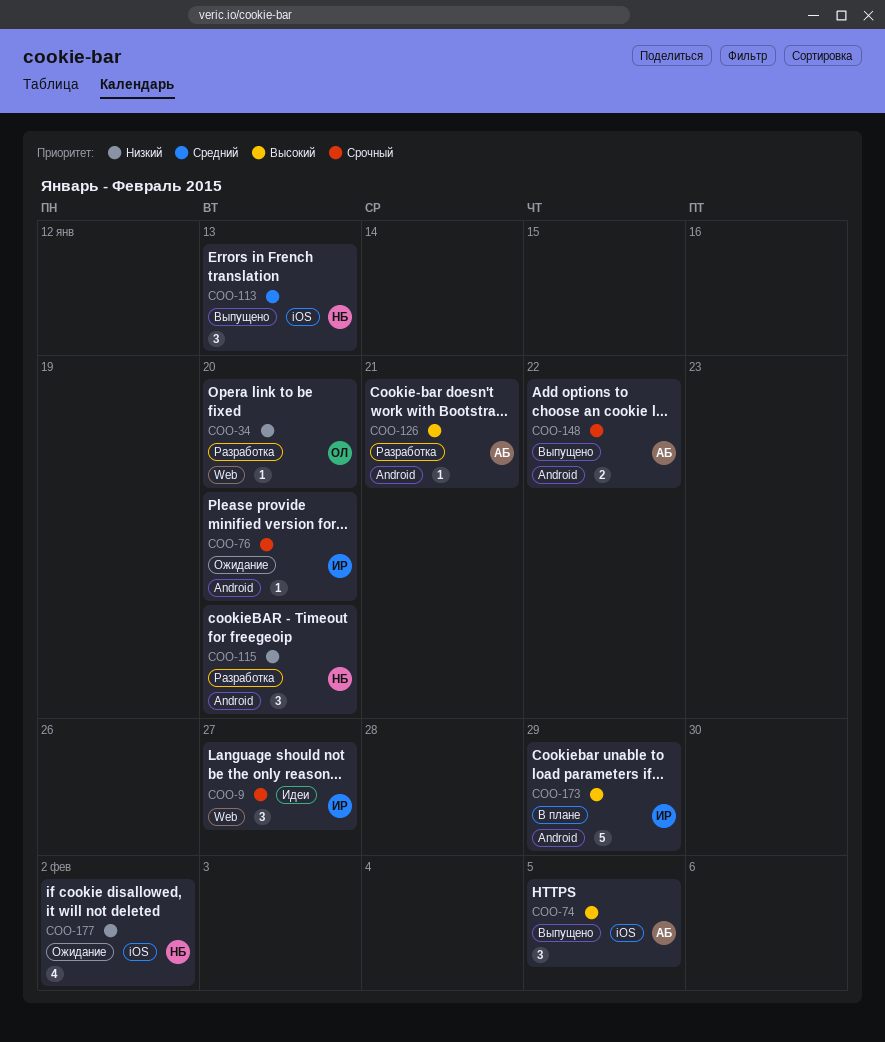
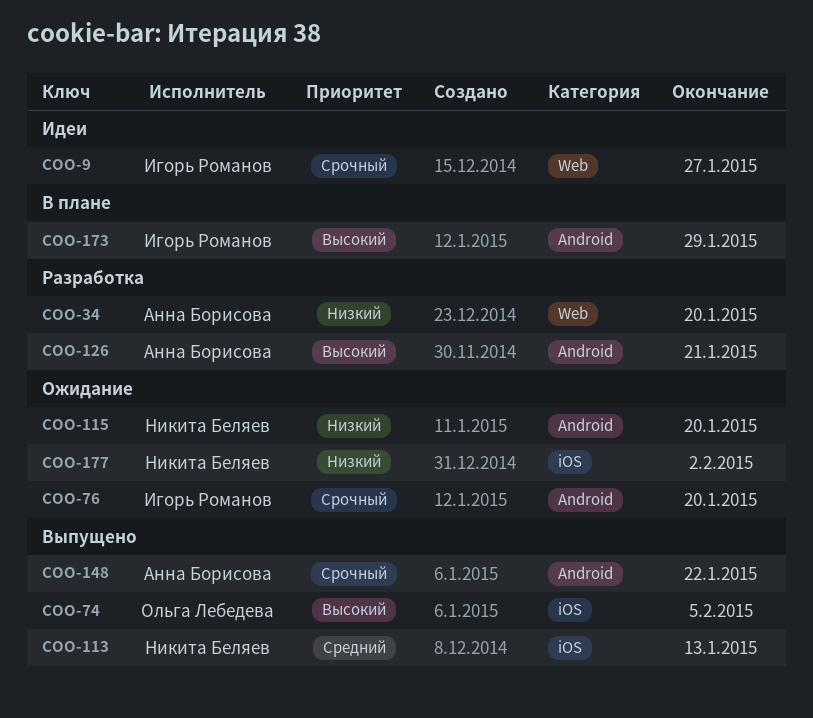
COO-34, owner: Ольга Лебедева -> Анна Борисова
COO-74, owner: Анна Борисова -> Ольга Лебедева
COO-115, status: Разработка -> Ожидание

